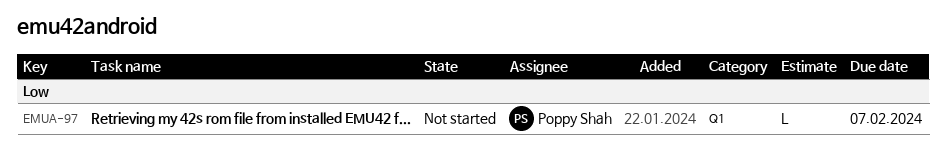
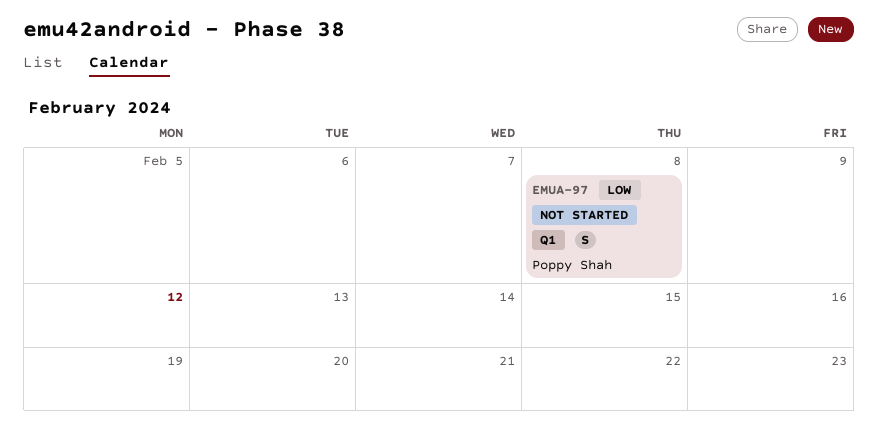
EMUA-97, estimate: L -> S
EMUA-97, due: Feb 7 -> Feb 8

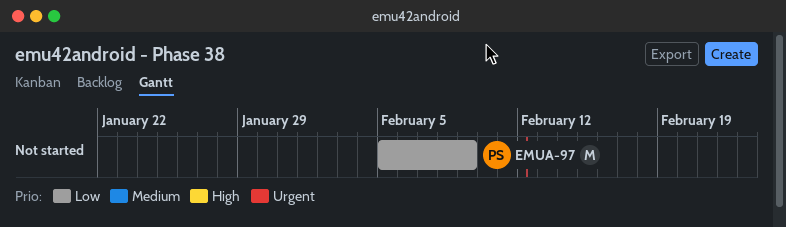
EMUA-97, estimate: S -> M
EMUA-97, due: Feb 8 -> Feb 9

